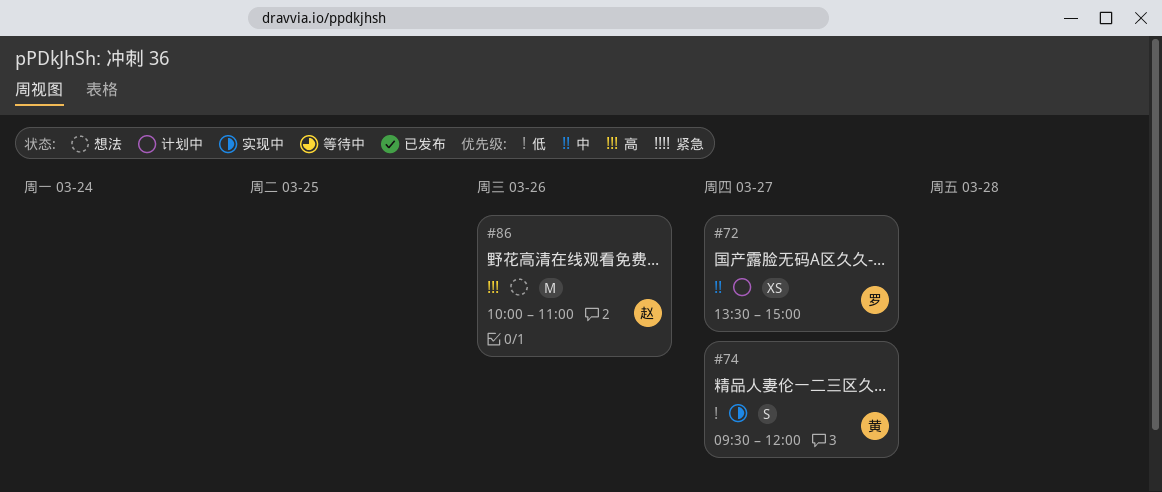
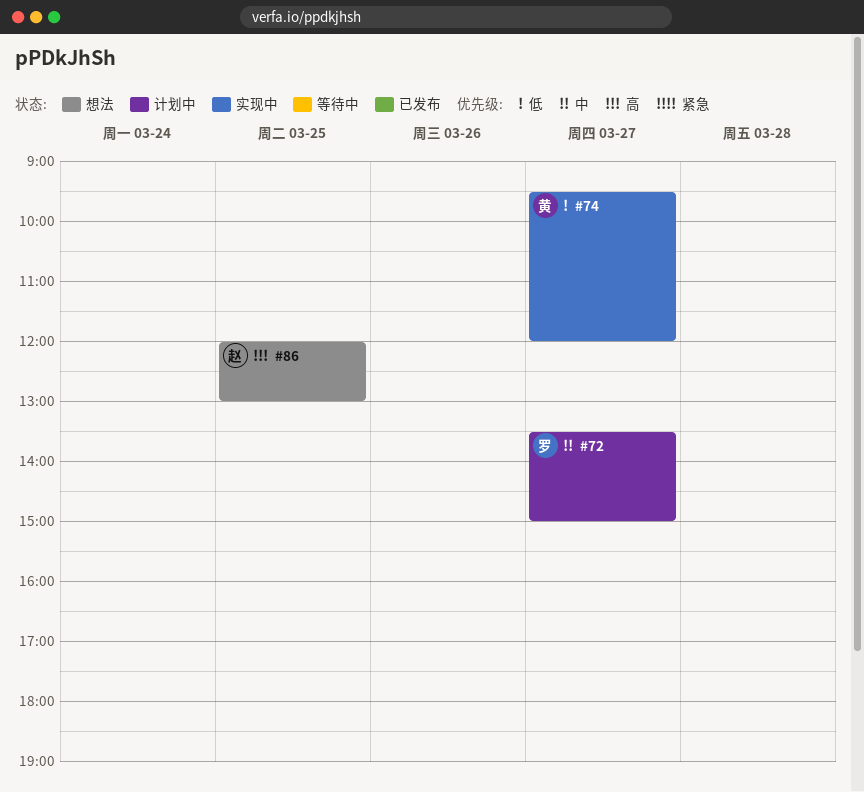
#86, day: Mar 26 -> Mar 25
#86, begins: 10:00 -> 12:00
#86, ends: 11:00 -> 13:00

